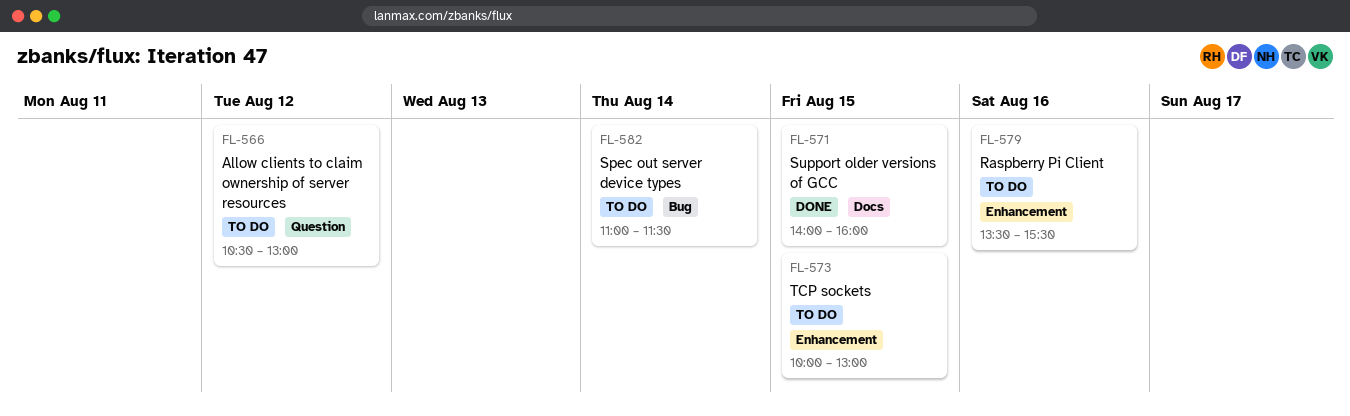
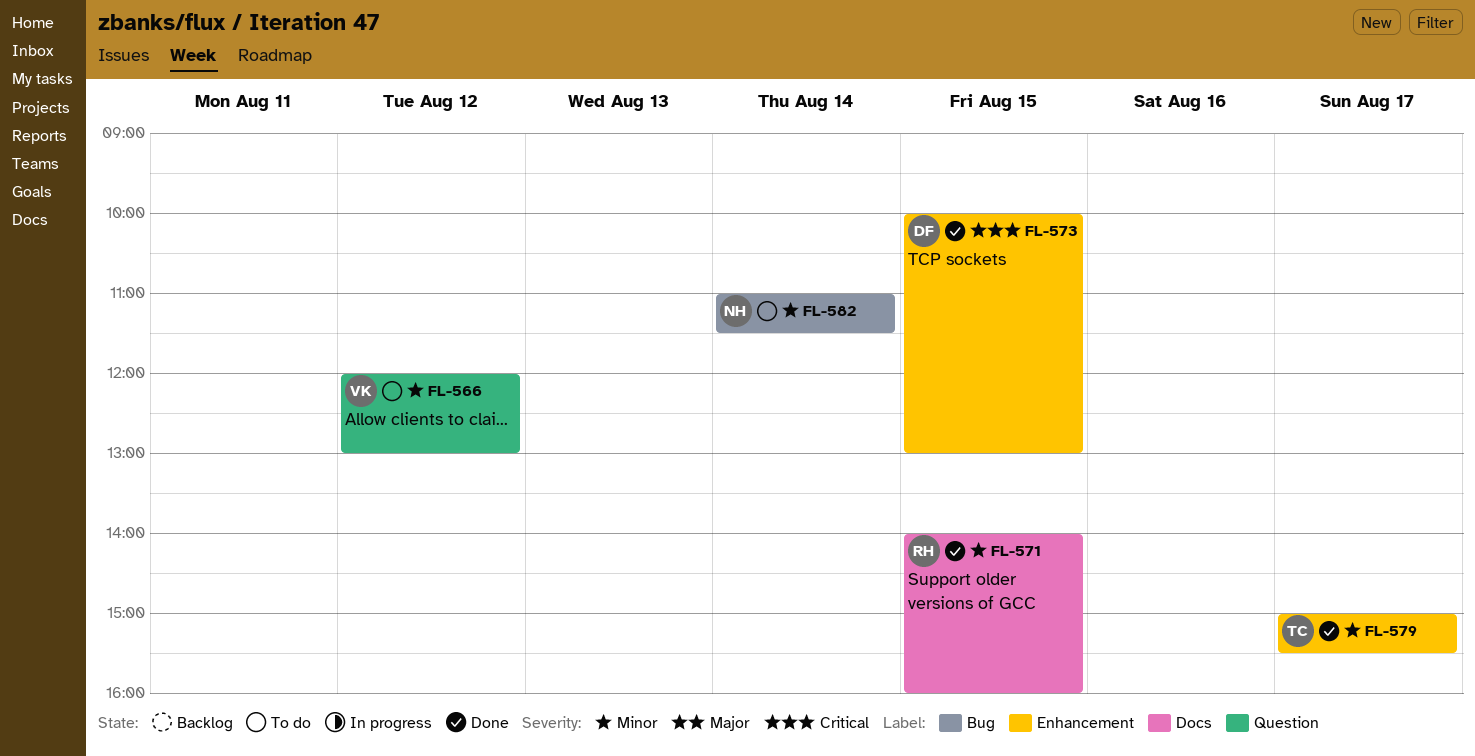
FL-566, begins: 10:30 -> 12:00
FL-573, status: To do -> Done
FL-579, status: To do -> Done
FL-579, day: Aug 16 -> Aug 17
FL-579, begins: 13:30 -> 15:00

